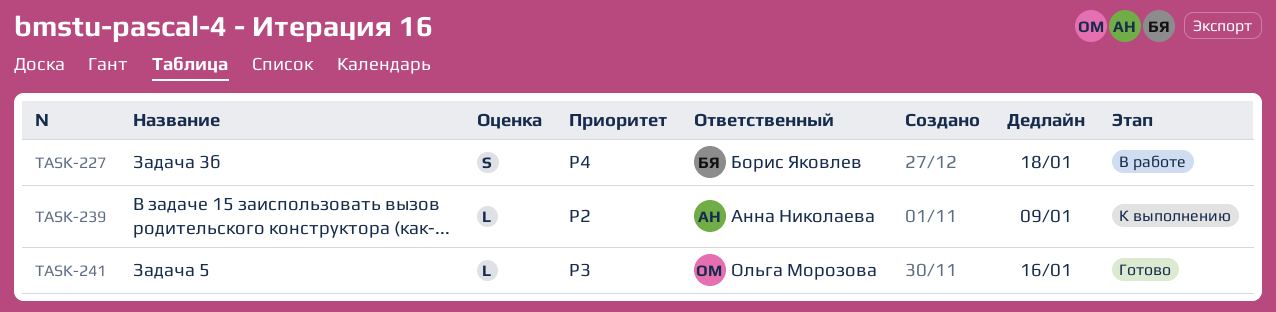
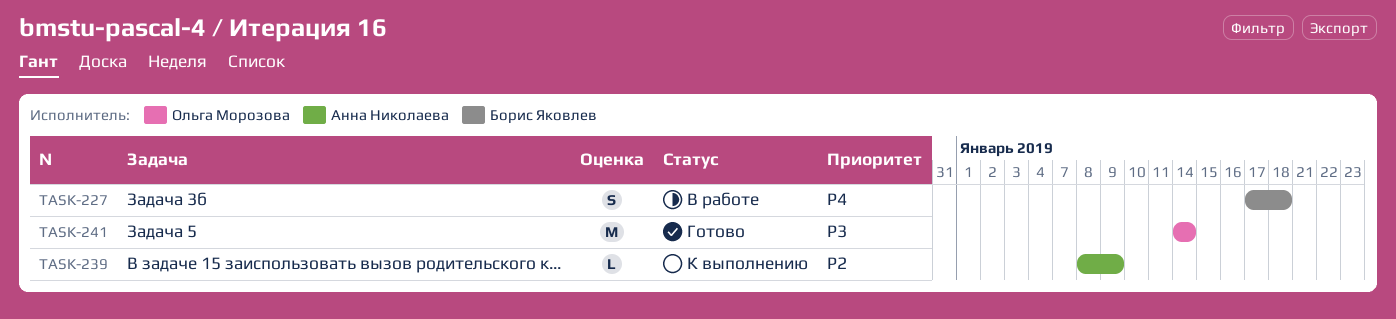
TASK-241, estimate: L -> M
TASK-241, due: Jan 16 -> Jan 14

